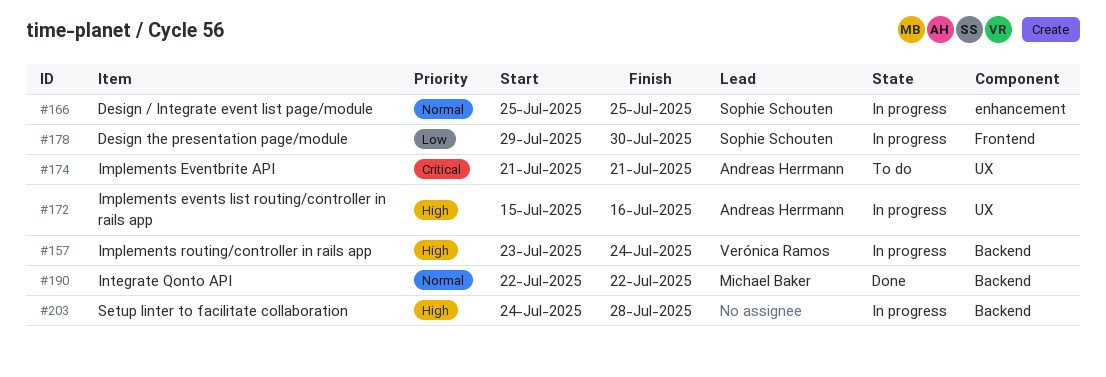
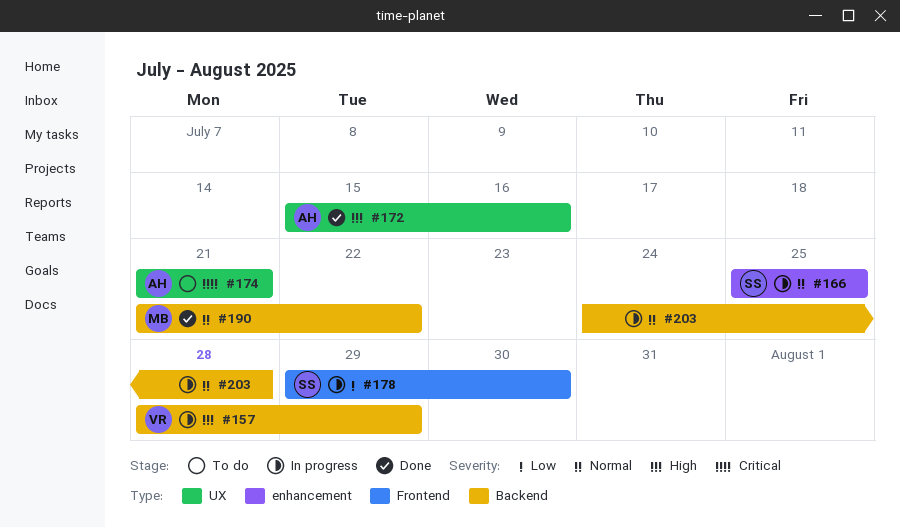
#157, start: Jul 23 -> Jul 28
#157, due: Jul 24 -> Jul 29
#172, status: In progress -> Done
#190, start: Jul 22 -> Jul 21
#203, priority: High -> Normal

